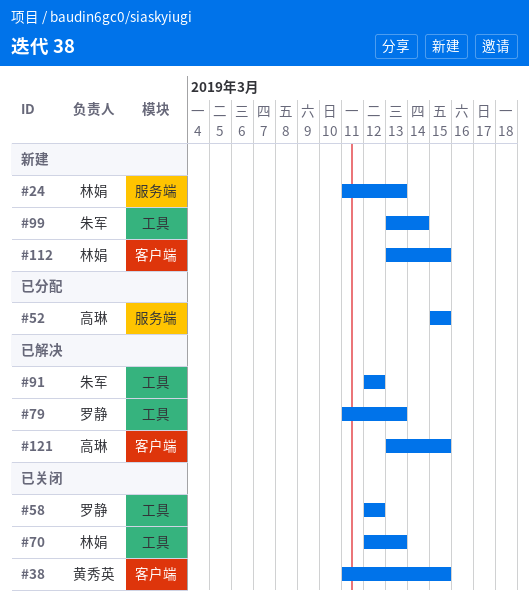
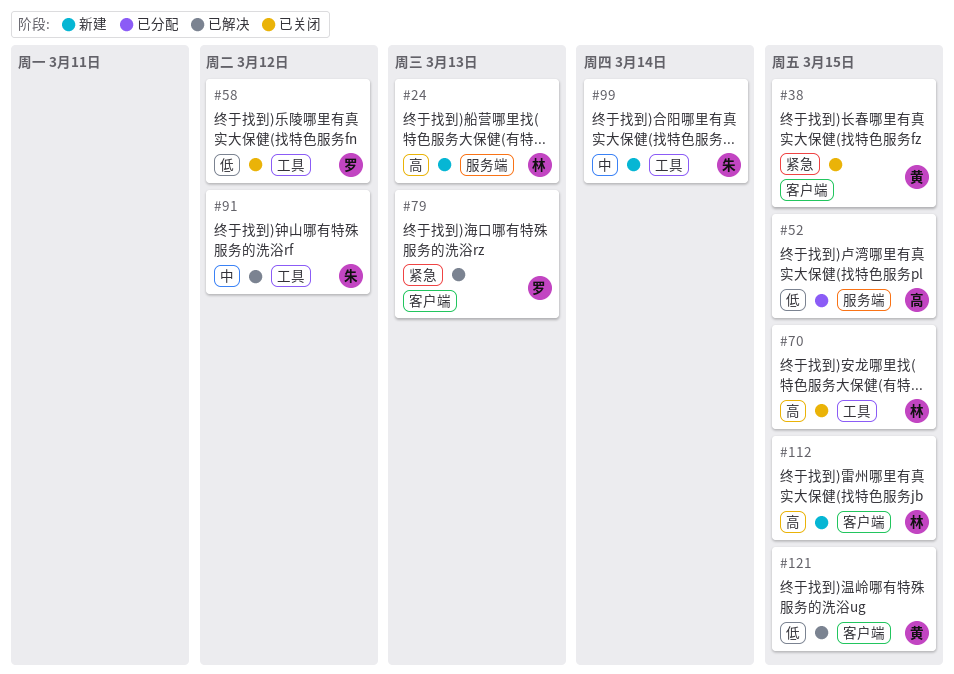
#70, due: Mar 13 -> Mar 15
#79, label: 工具 -> 客户端
#121, owner: 高琳 -> 黄秀英

